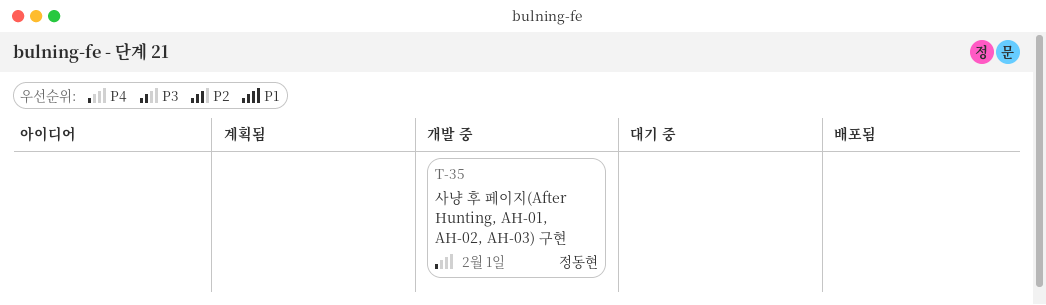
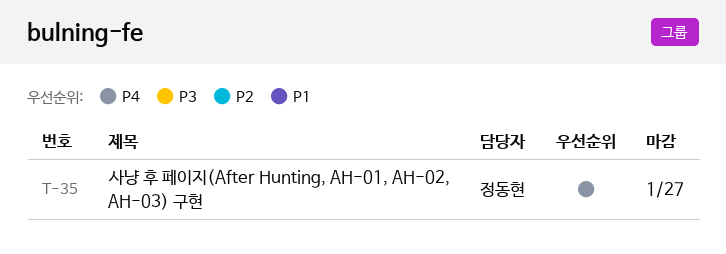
T-35, due: Feb 1 -> Jan 27

